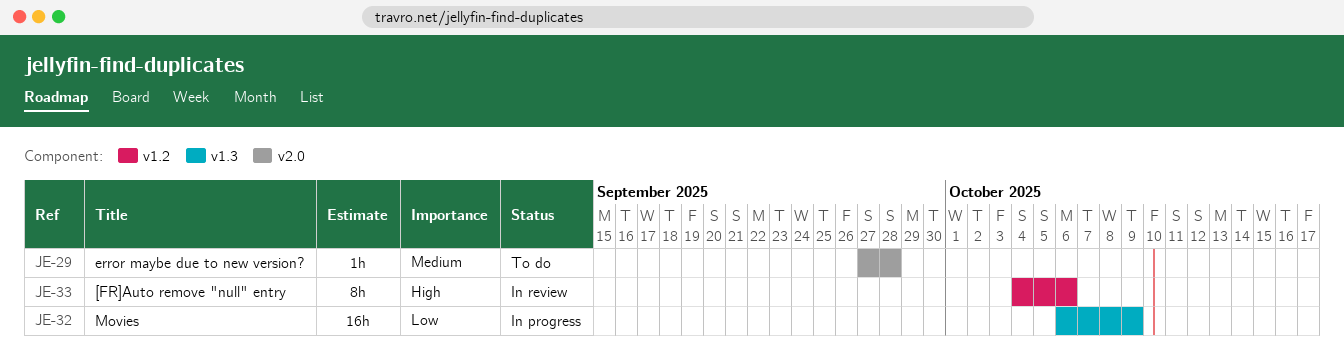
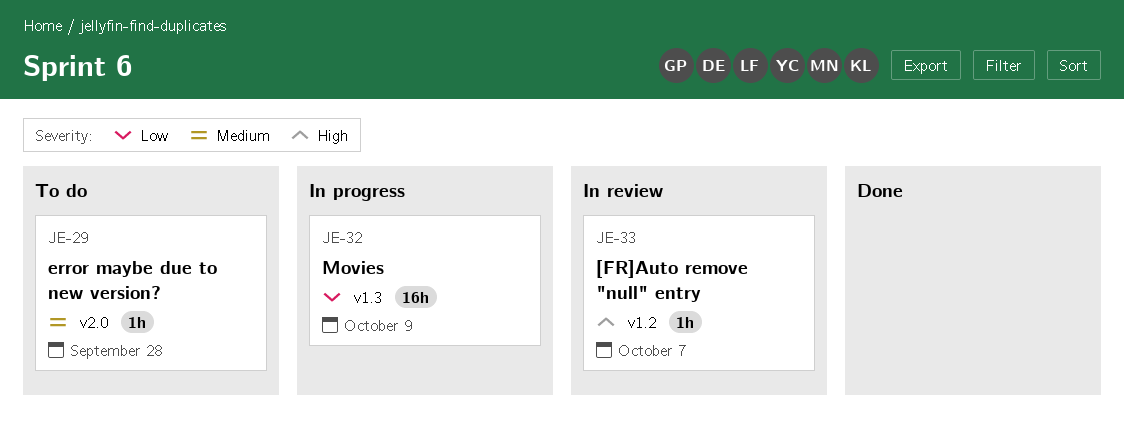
JE-33, estimate: 8h -> 1h
JE-33, due: Oct 6 -> Oct 7

